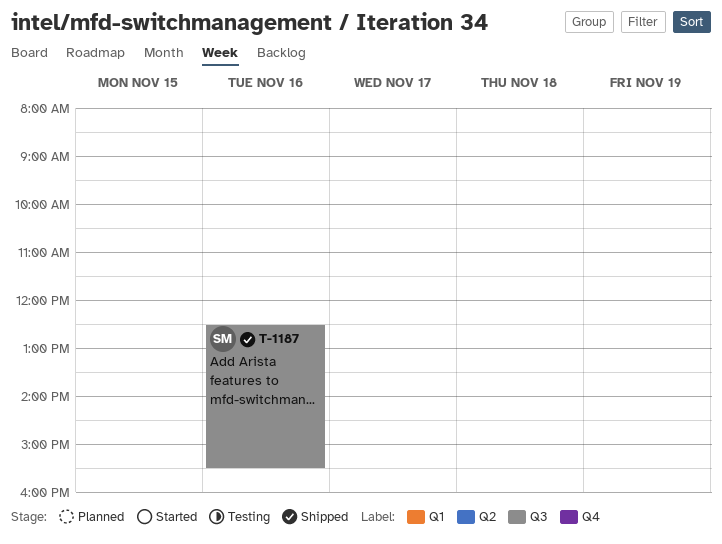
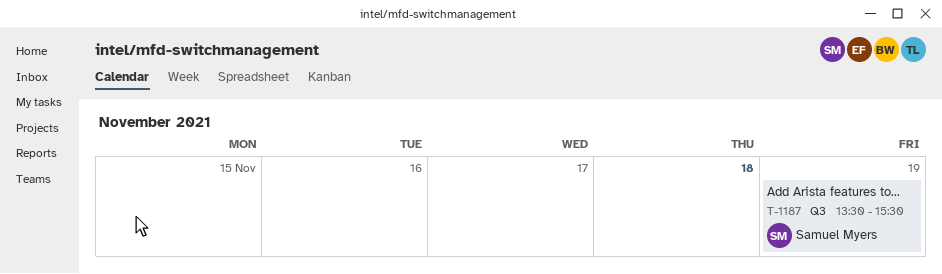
T-1187, day: Nov 16 -> Nov 19
T-1187, begins: 12:30 -> 13:30

